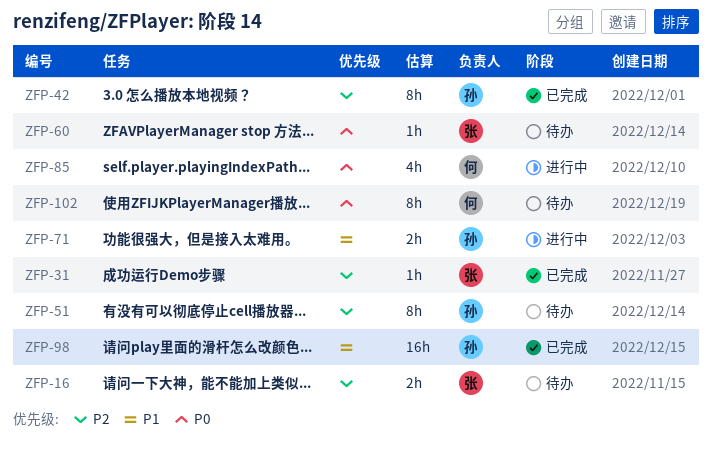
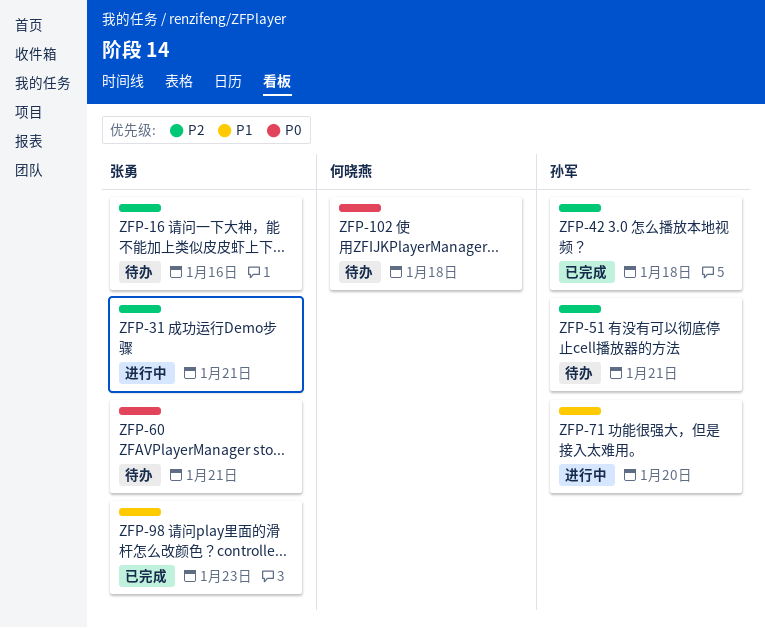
ZFP-31, status: 已完成 -> 进行中
ZFP-85: present -> none
ZFP-98, owner: 孙军 -> 张勇

